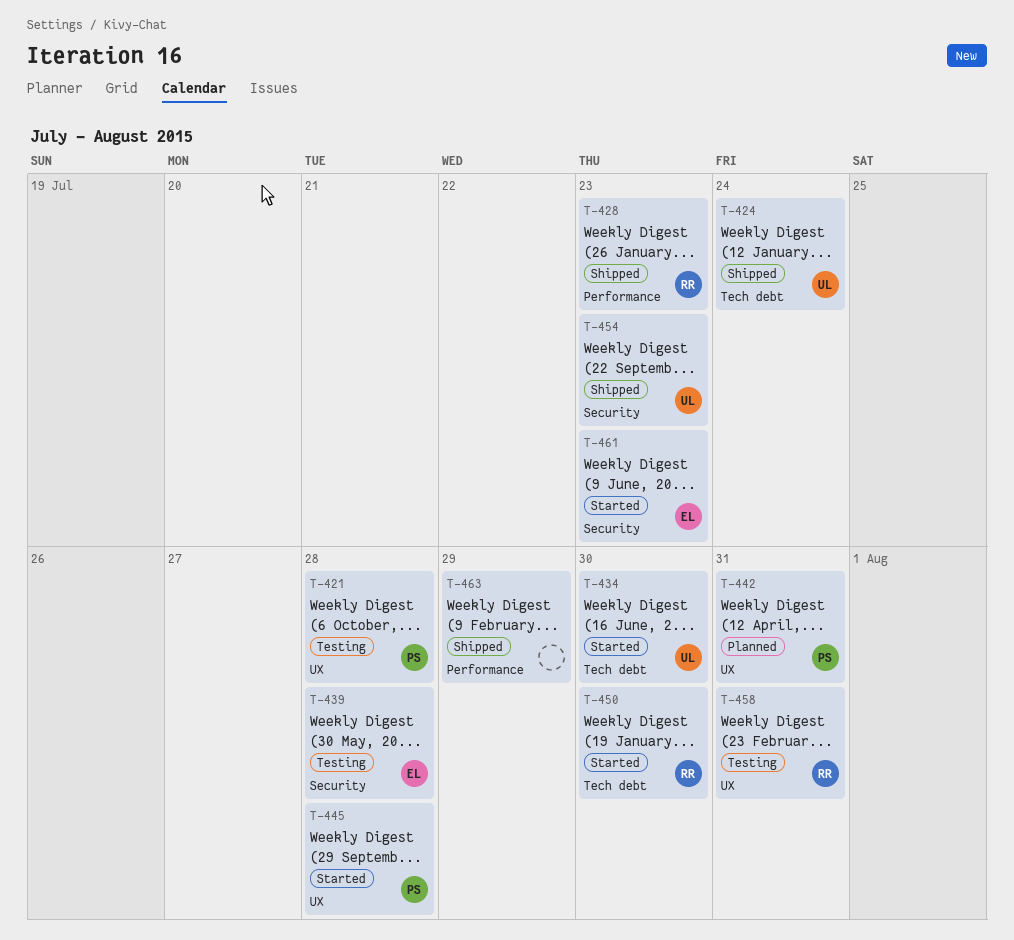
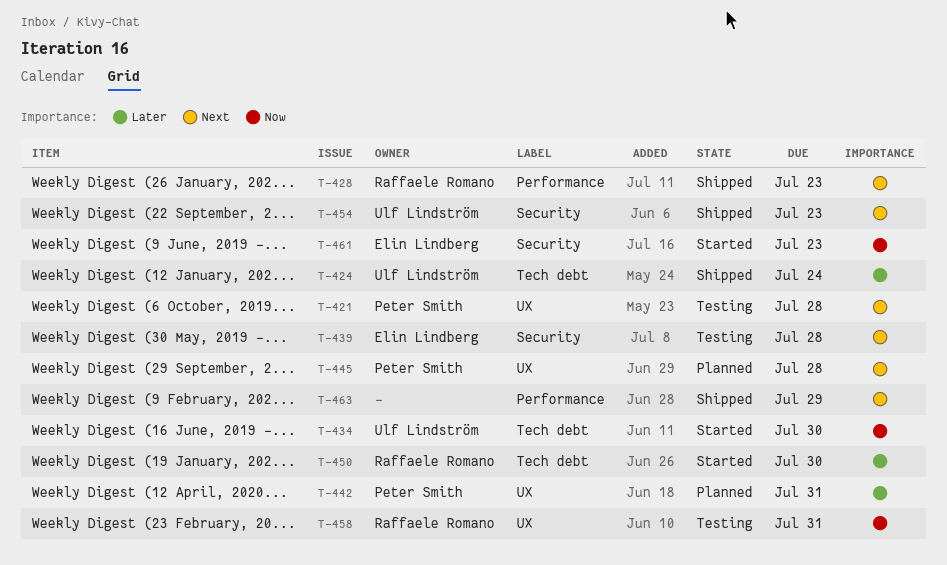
T-445, status: Started -> Planned

